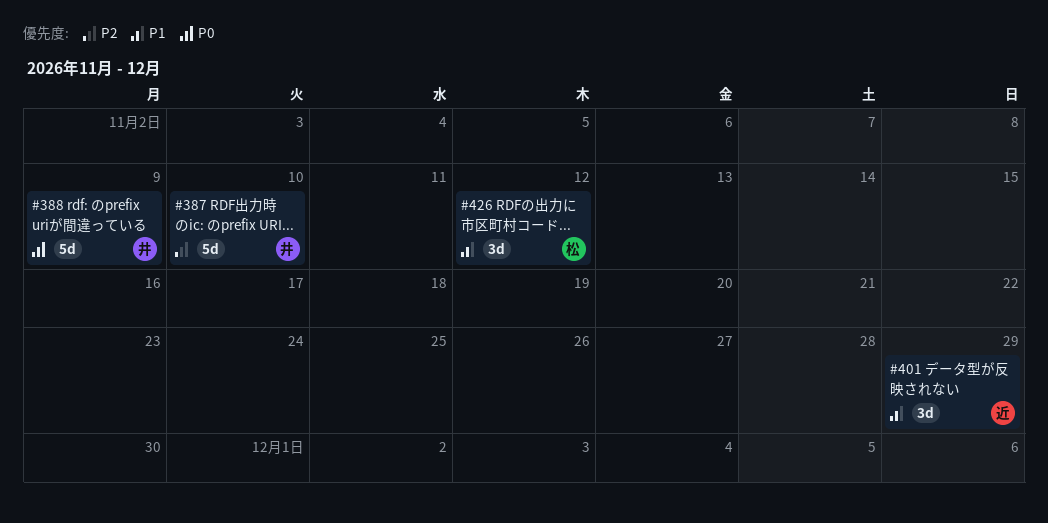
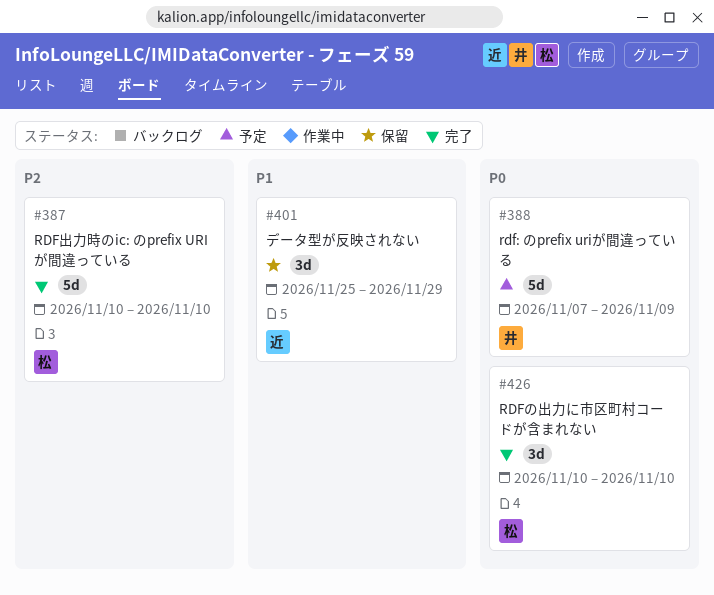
#387, owner: 井 -> 松
#426, priority: P1 -> P0
#426, due: Nov 12 -> Nov 10

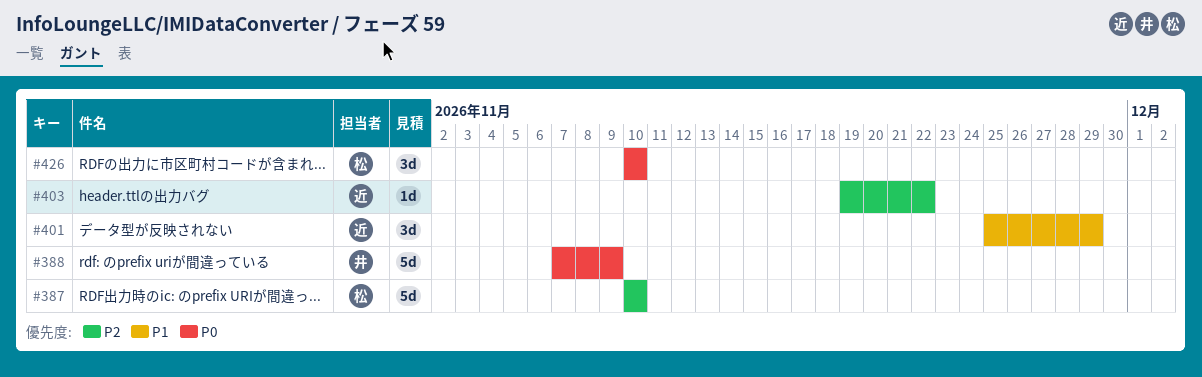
#403: none -> present

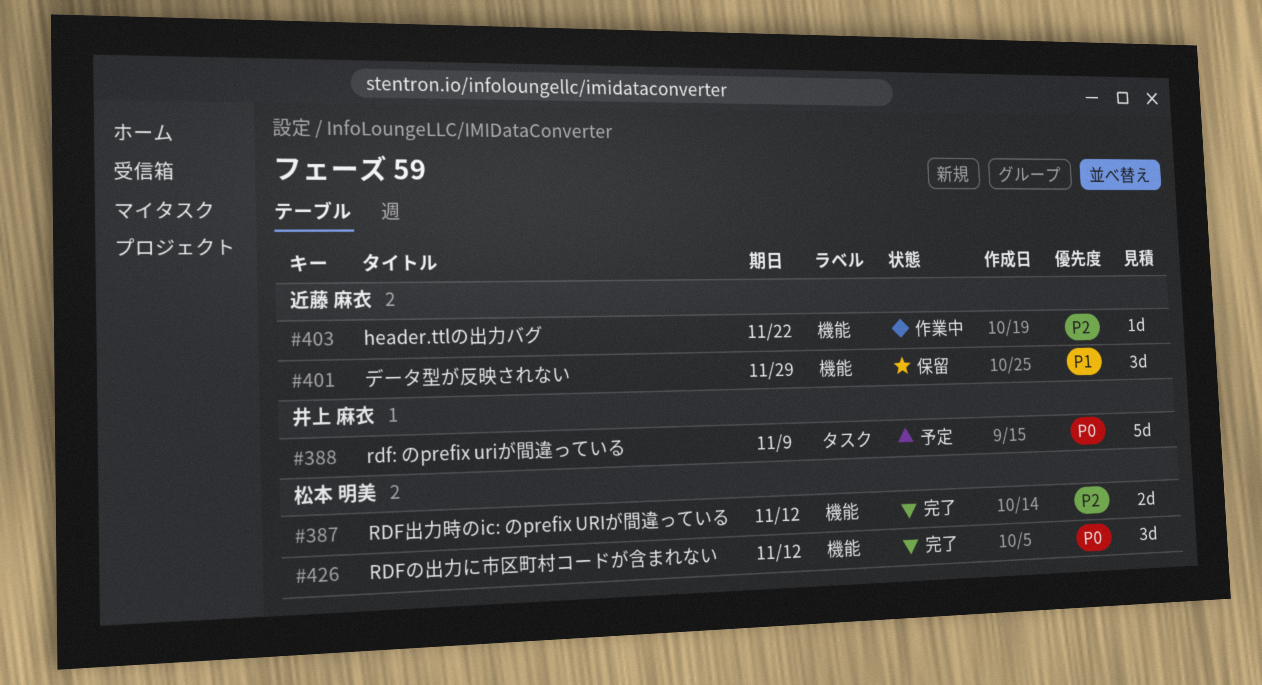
#387, estimate: 5d -> 2d
#387, due: Nov 10 -> Nov 12
#426, due: Nov 10 -> Nov 12

